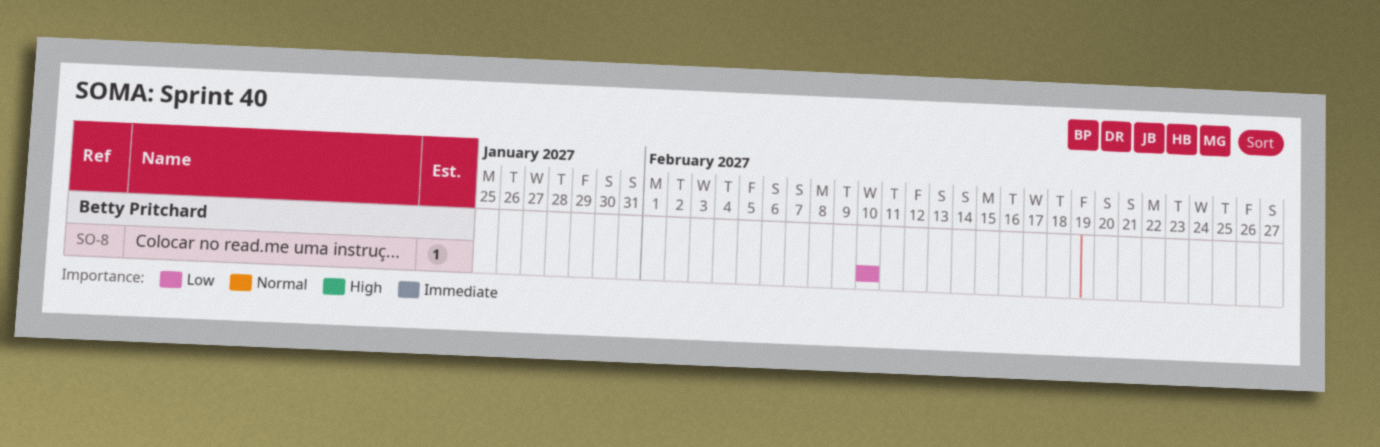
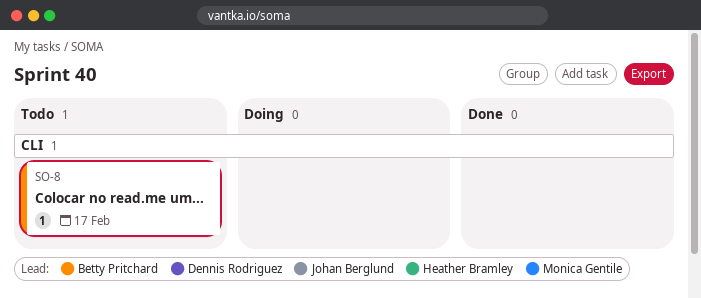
SO-8, due: Feb 10 -> Feb 17

